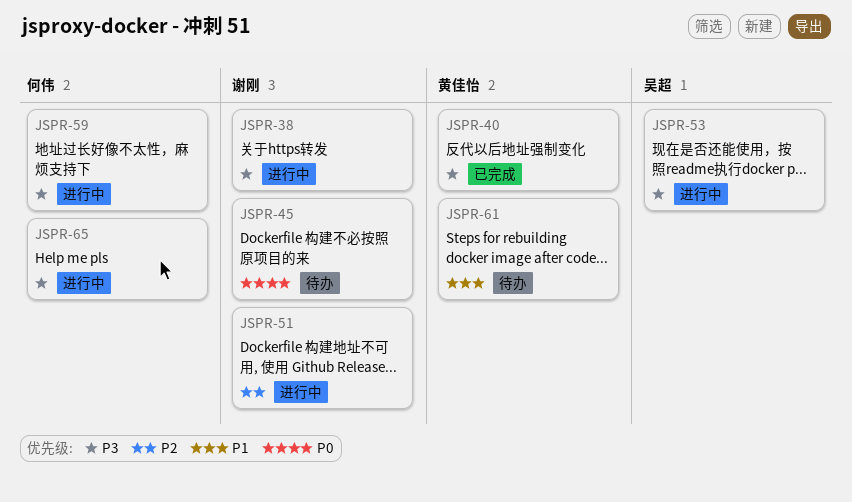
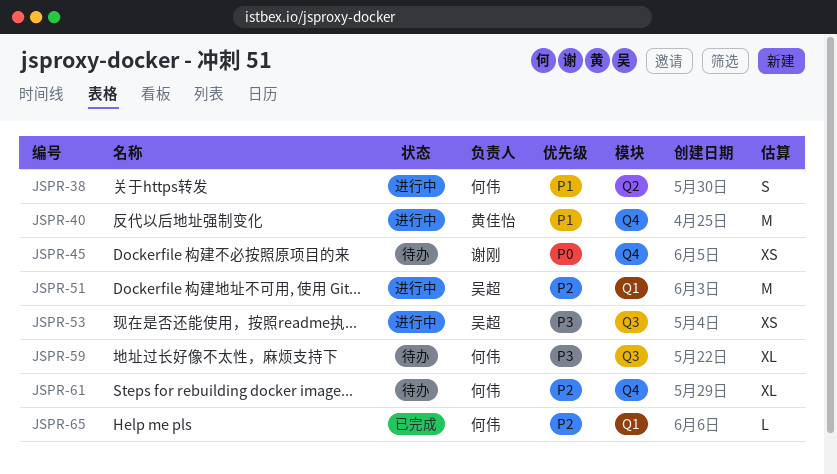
JSPR-38, owner: 谢刚 -> 何伟
JSPR-38, priority: P3 -> P1
JSPR-40, status: 已完成 -> 进行中
JSPR-40, priority: P3 -> P1
JSPR-51, owner: 谢刚 -> 吴超
JSPR-59, status: 进行中 -> 待办
JSPR-61, owner: 黄佳怡 -> 何伟
JSPR-61, priority: P1 -> P2
JSPR-65, status: 进行中 -> 已完成
JSPR-65, priority: P3 -> P2

